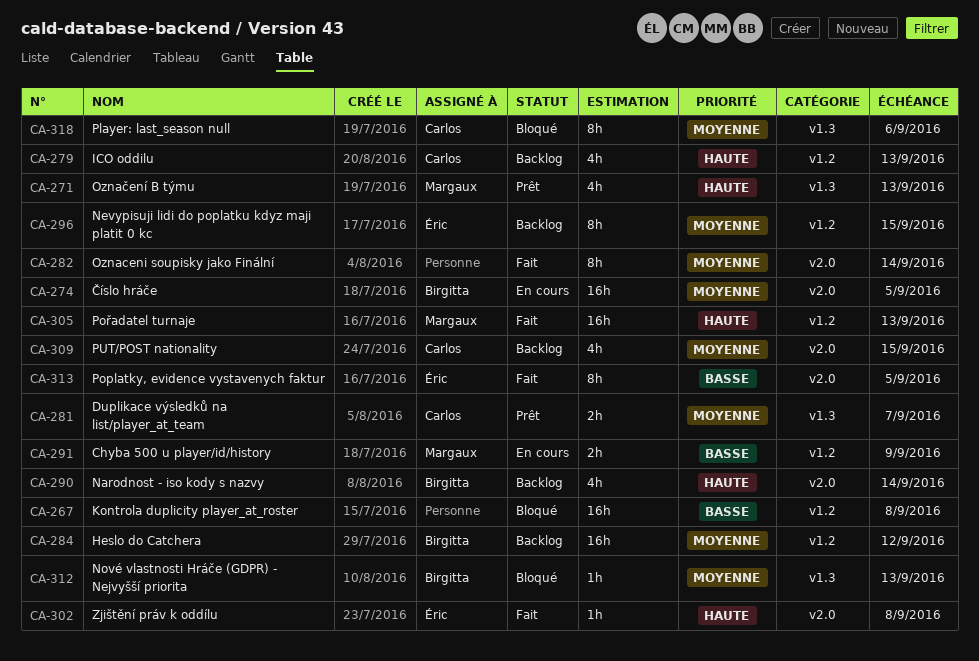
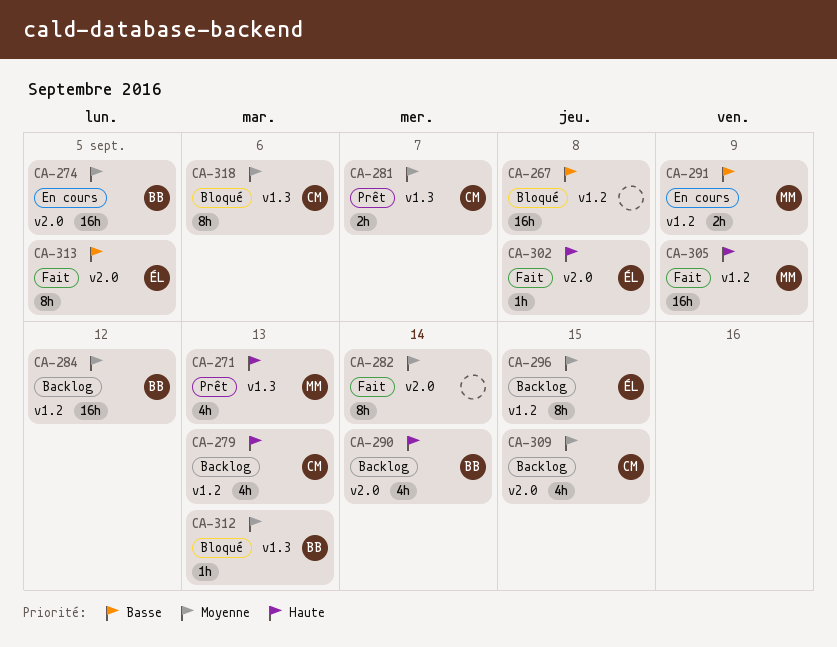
CA-305, due: Sep 13 -> Sep 9

